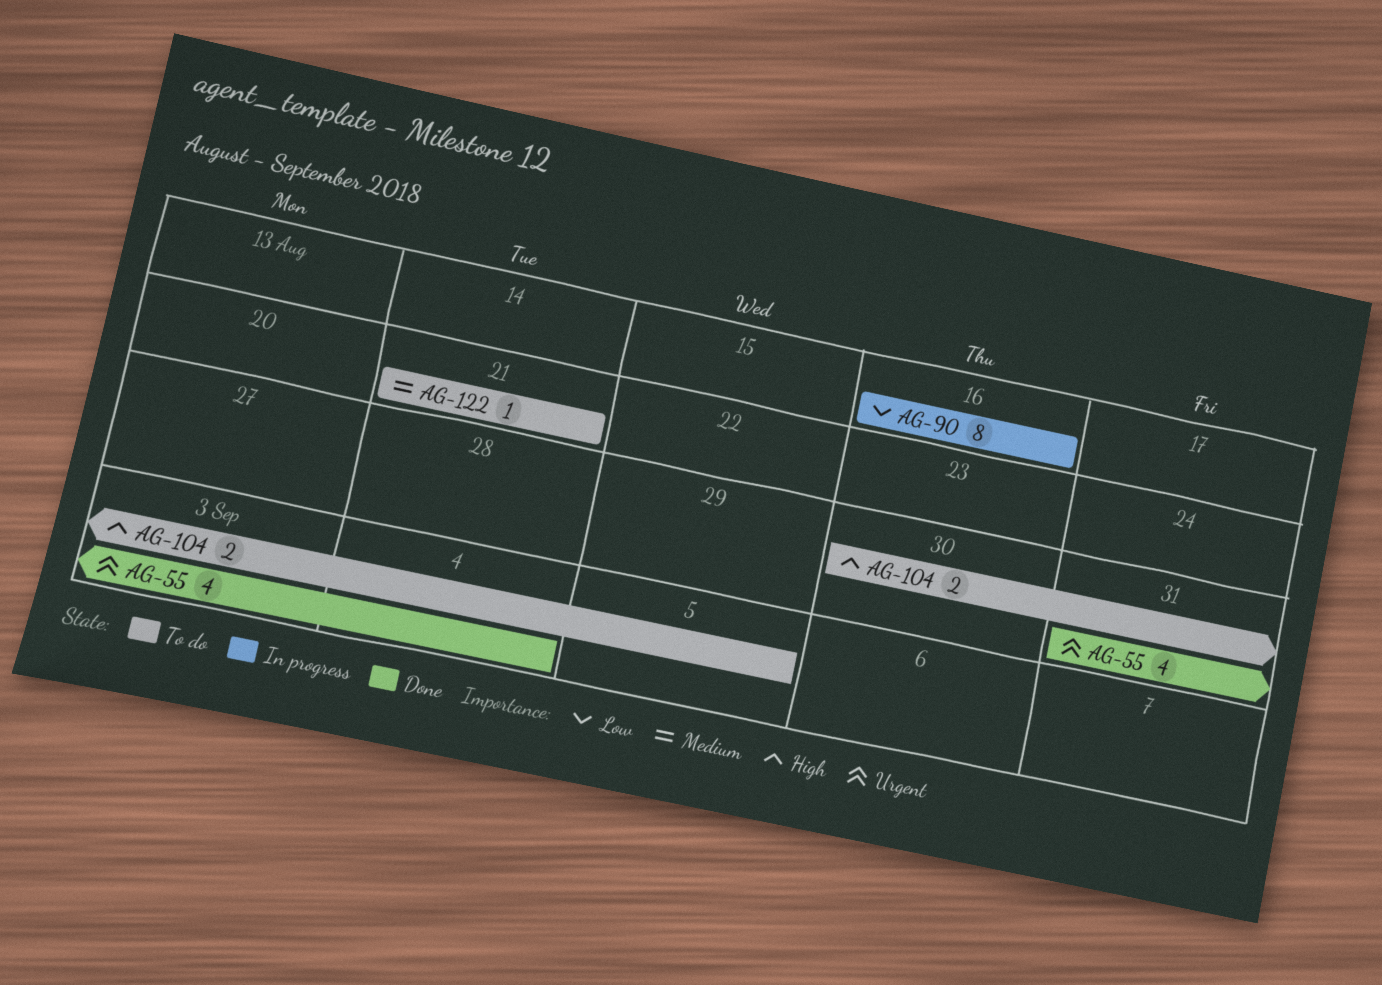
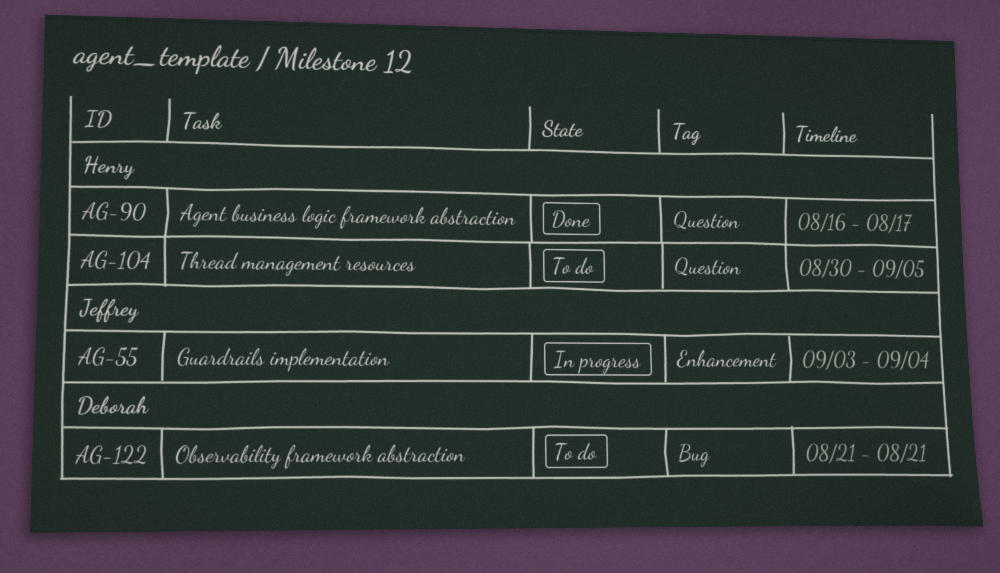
AG-55, status: Done -> In progress
AG-55, start: Aug 31 -> Sep 3
AG-90, status: In progress -> Done
AG-90, due: Aug 16 -> Aug 17

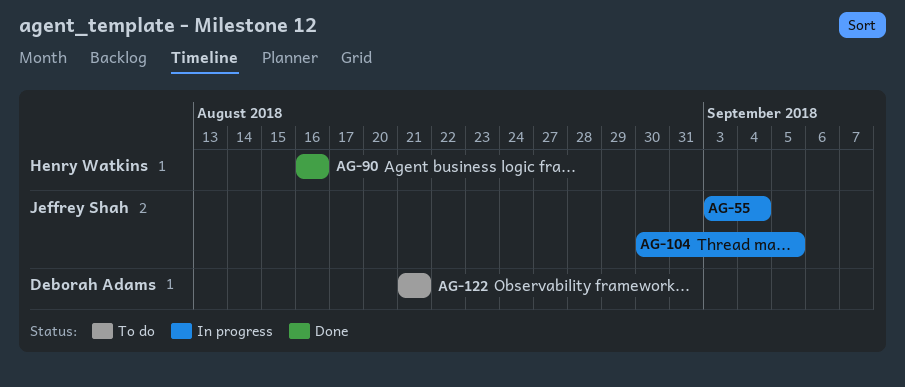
AG-90, due: Aug 17 -> Aug 16
AG-104, status: To do -> In progress
AG-104, owner: Henry Watkins -> Jeffrey Shah

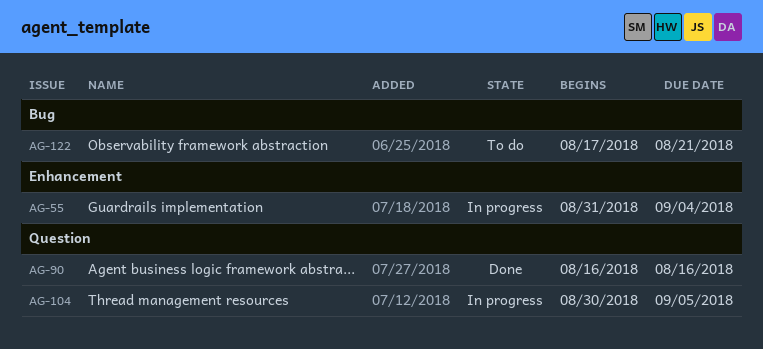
AG-55, start: Sep 3 -> Aug 31
AG-122, start: Aug 21 -> Aug 17

